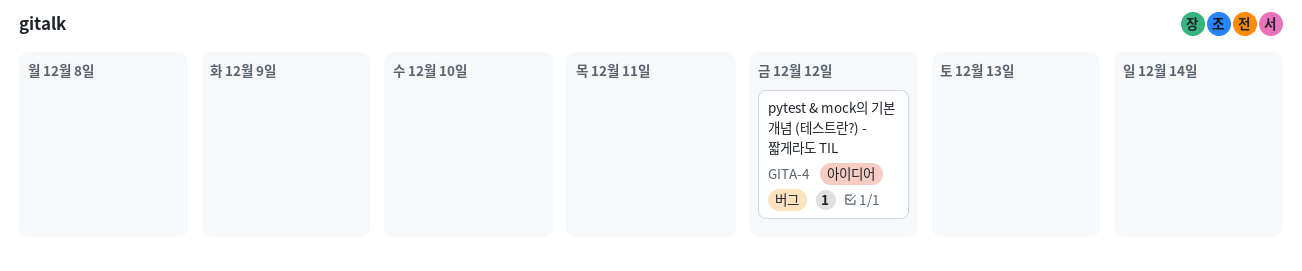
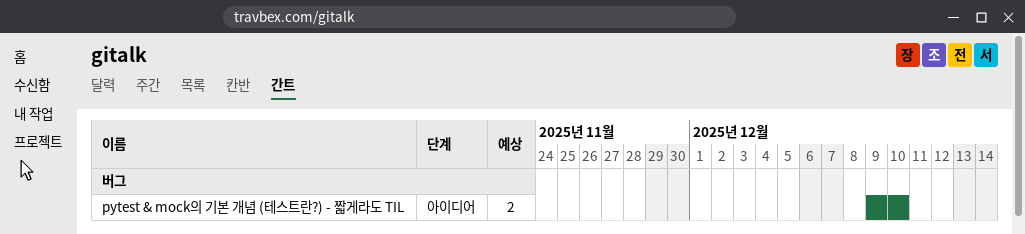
pytest & mock의 기본 개념 (테스트란?) - 짧게라도 TIL, estimate: 1 -> 2
pytest & mock의 기본 개념 (테스트란?) - 짧게라도 TIL, due: Dec 12 -> Dec 10

